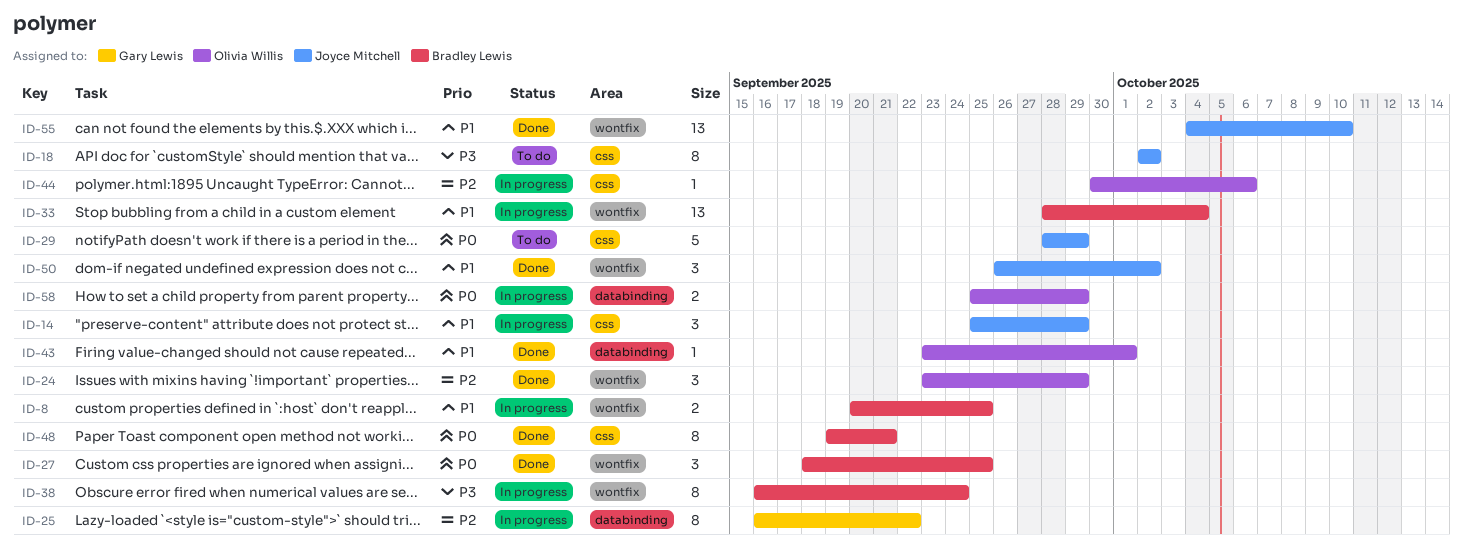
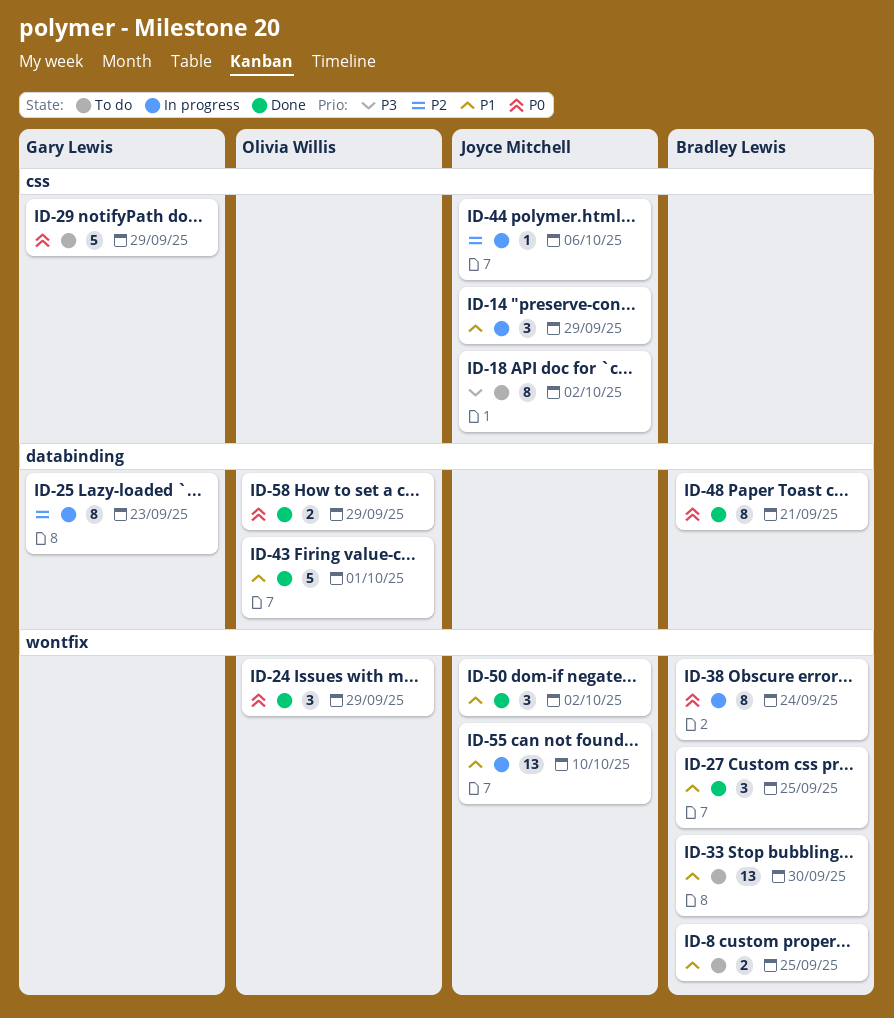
ID-8, status: In progress -> To do
ID-24, priority: P2 -> P0
ID-25, due: Sep 22 -> Sep 23
ID-27, priority: P0 -> P1
ID-29, owner: Joyce Mitchell -> Gary Lewis
ID-33, status: In progress -> To do
ID-33, due: Oct 4 -> Sep 30
ID-38, priority: P3 -> P0
ID-43, estimate: 1 -> 5
ID-44, owner: Olivia Willis -> Joyce Mitchell
ID-48, label: css -> databinding
ID-55, status: Done -> In progress
ID-58, status: In progress -> Done

